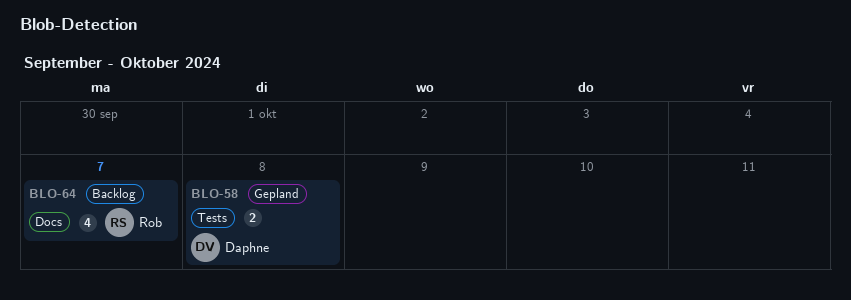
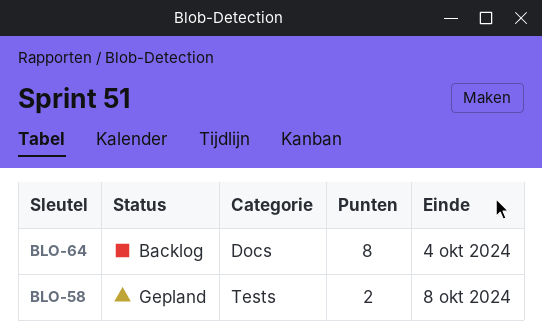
BLO-64, estimate: 4 -> 8
BLO-64, due: Oct 7 -> Oct 4

